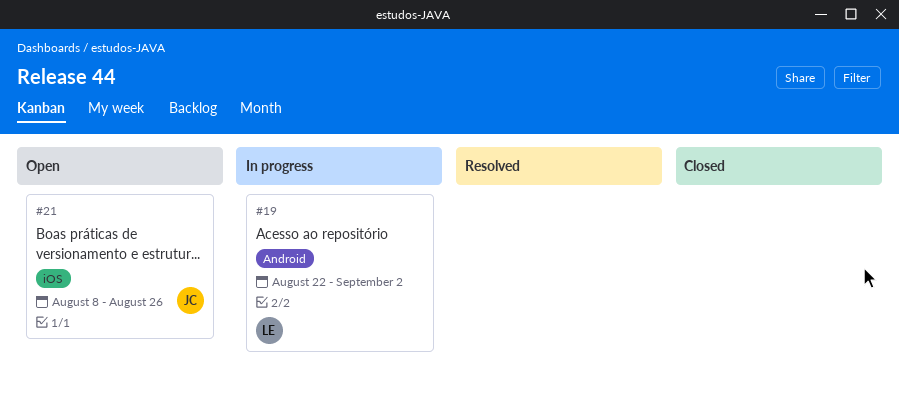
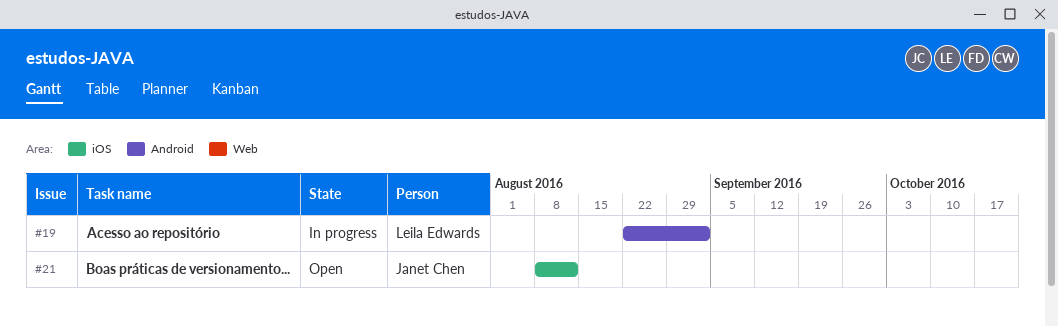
#21, due: Aug 26 -> Aug 12

